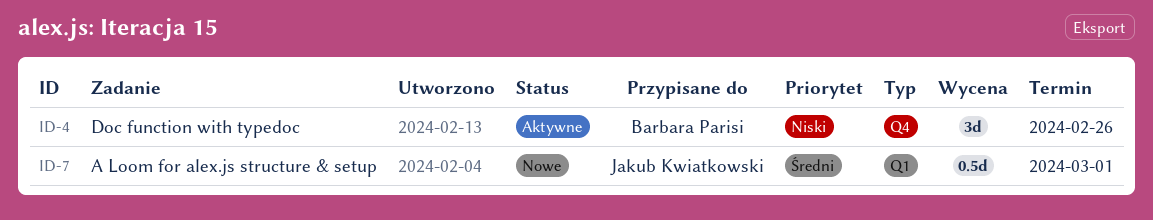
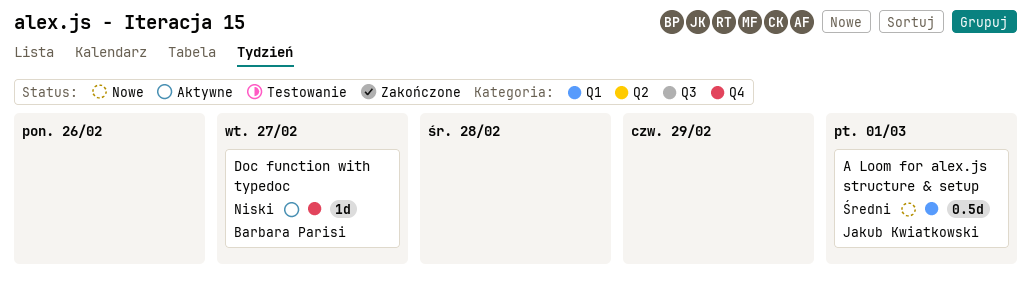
Doc function with typedoc, estimate: 3d -> 1d
Doc function with typedoc, due: Feb 26 -> Feb 27

